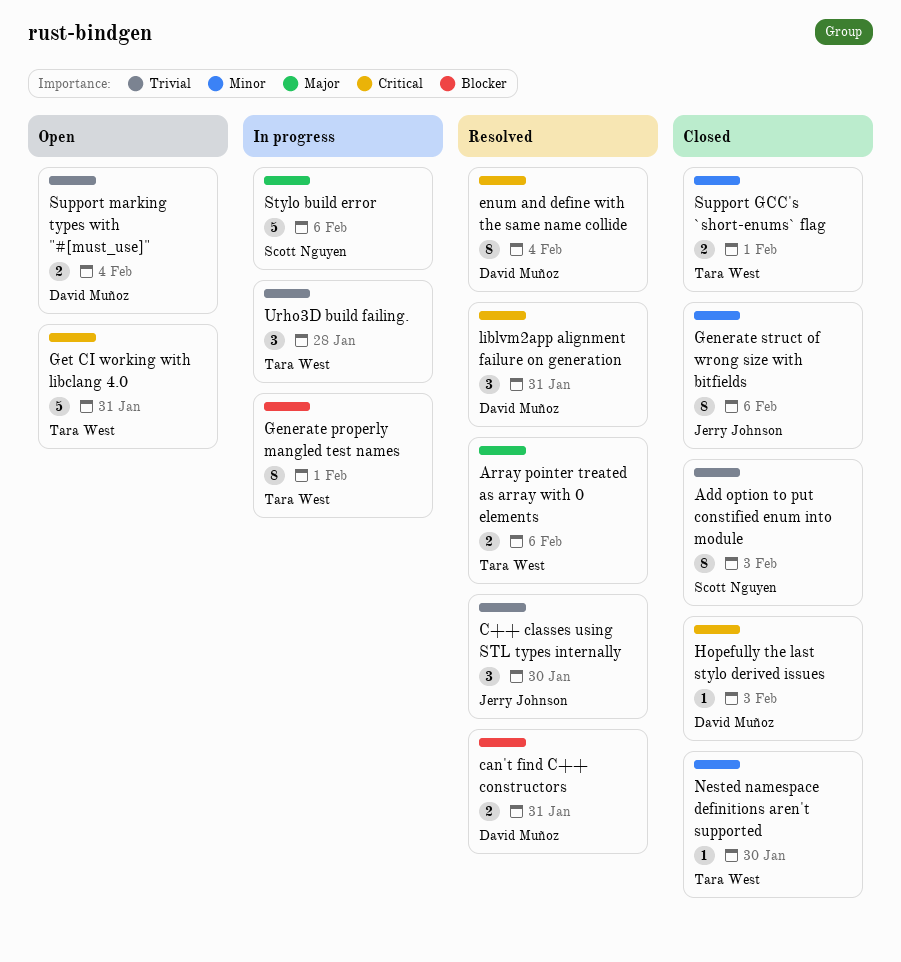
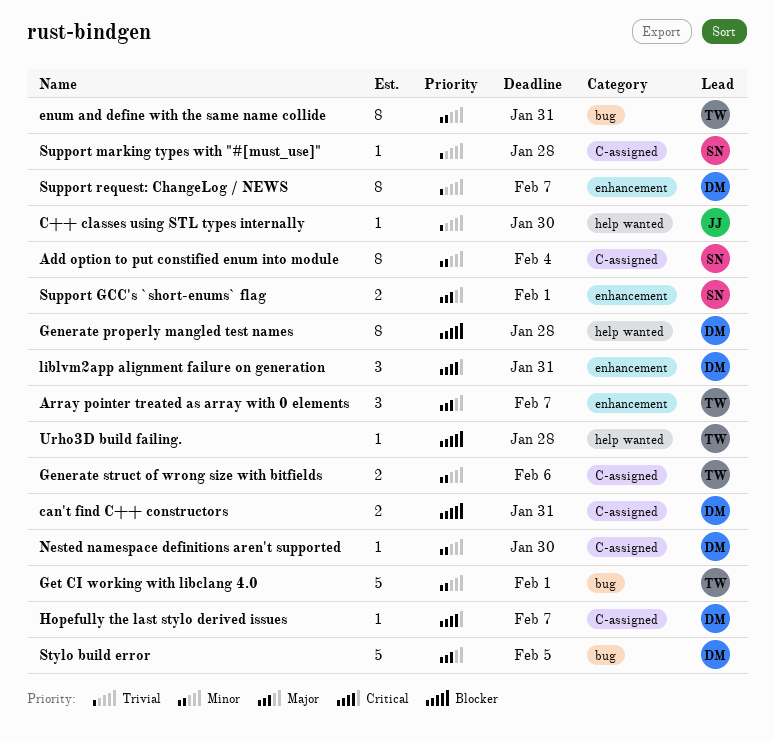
Add option to put constified enum into module, priority: Trivial -> Minor
Add option to put constified enum into module, due: Feb 3 -> Feb 4
Array pointer treated as array with 0 elements, estimate: 2 -> 3
Array pointer treated as array with 0 elements, due: Feb 6 -> Feb 7
C++ classes using STL types internally, estimate: 3 -> 1
enum and define with the same name collide, owner: David Muñoz -> Tara West
enum and define with the same name collide, priority: Critical -> Minor
enum and define with the same name collide, due: Feb 4 -> Jan 31
Generate properly mangled test names, owner: Tara West -> David Muñoz
Generate properly mangled test names, due: Feb 1 -> Jan 28
Generate struct of wrong size with bitfields, owner: Jerry Johnson -> Tara West
Generate struct of wrong size with bitfields, estimate: 8 -> 2
Get CI working with libclang 4.0, priority: Critical -> Minor
Get CI working with libclang 4.0, due: Jan 31 -> Feb 1
Hopefully the last stylo derived issues, due: Feb 3 -> Feb 7
Nested namespace definitions aren't supported, owner: Tara West -> David Muñoz
Stylo build error, owner: Scott Nguyen -> David Muñoz
Stylo build error, due: Feb 6 -> Feb 5
Support GCC's `short-enums` flag, owner: Tara West -> Scott Nguyen
Support GCC's `short-enums` flag, priority: Minor -> Major
Support marking types with "#[must_use]", owner: David Muñoz -> Scott Nguyen
Support marking types with "#[must_use]", estimate: 2 -> 1
Support marking types with "#[must_use]", due: Feb 4 -> Jan 28
Support request: ChangeLog / NEWS: none -> present
Urho3D build failing., priority: Trivial -> Blocker
Urho3D build failing., estimate: 3 -> 1

